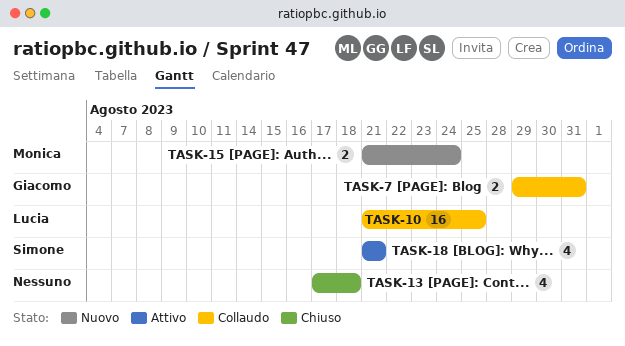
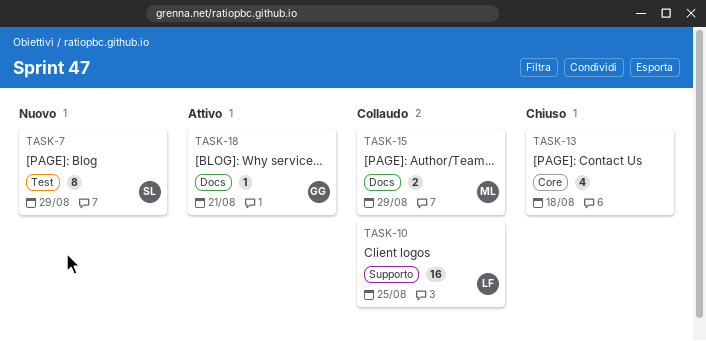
TASK-7, status: Collaudo -> Nuovo
TASK-7, owner: Giacomo -> Simone
TASK-7, estimate: 2 -> 8
TASK-7, due: Aug 31 -> Aug 29
TASK-15, status: Nuovo -> Collaudo
TASK-15, due: Aug 24 -> Aug 29
TASK-18, owner: Simone -> Giacomo
TASK-18, estimate: 4 -> 1

